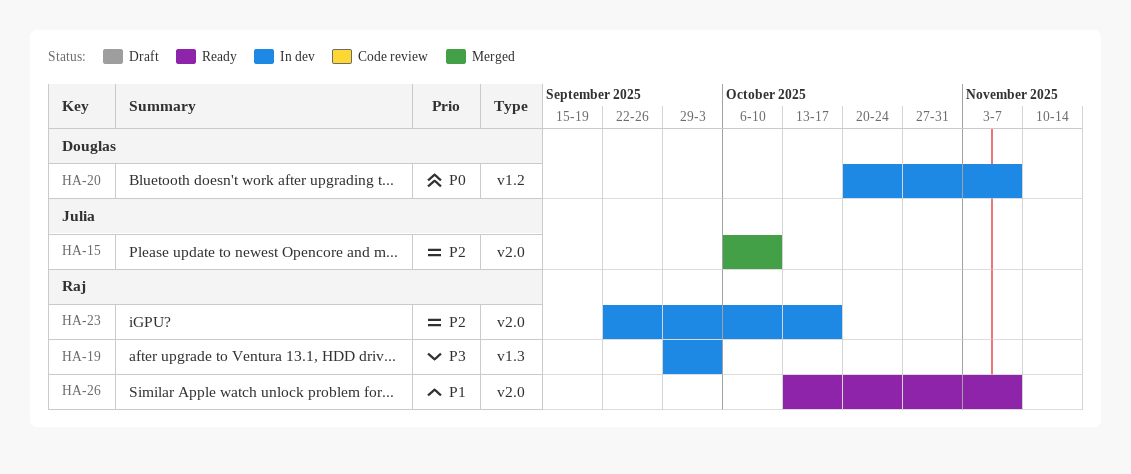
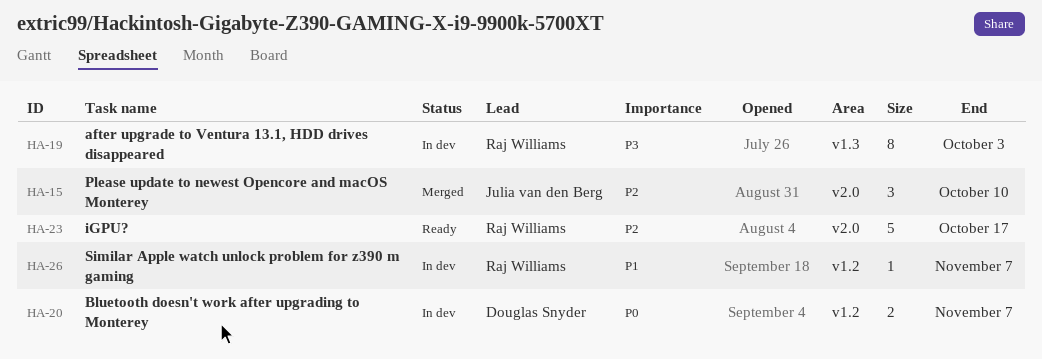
HA-23, status: In dev -> Ready
HA-26, status: Ready -> In dev
HA-26, label: v2.0 -> v1.2

